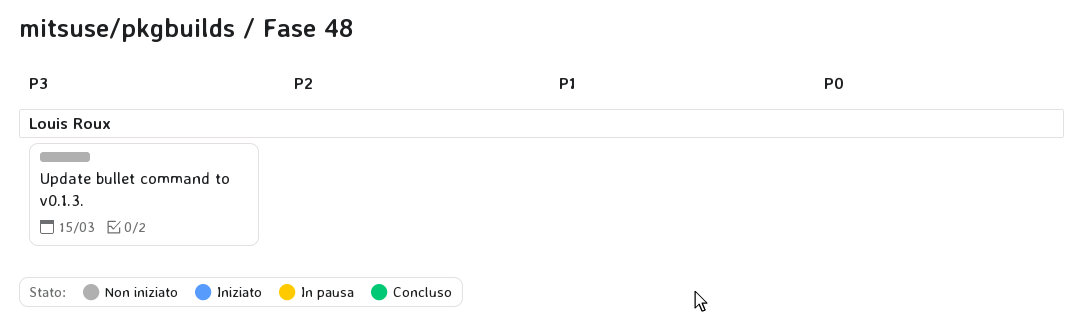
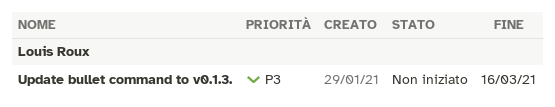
Update bullet command to v0.1.3., due: Mar 15 -> Mar 16

